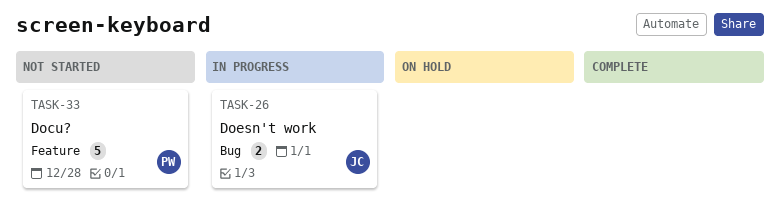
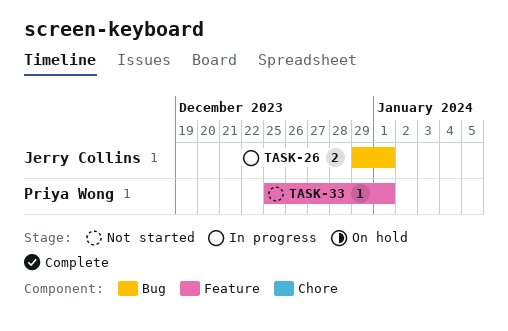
TASK-33, estimate: 5 -> 1
TASK-33, due: Dec 28 -> Jan 1

